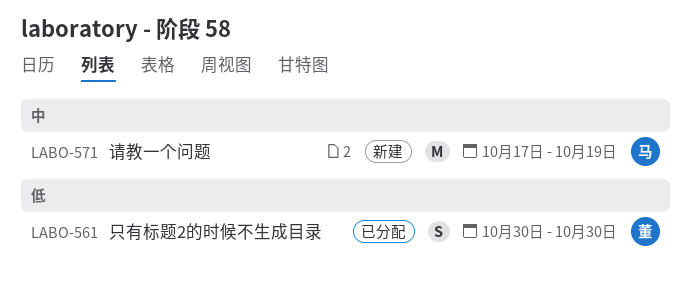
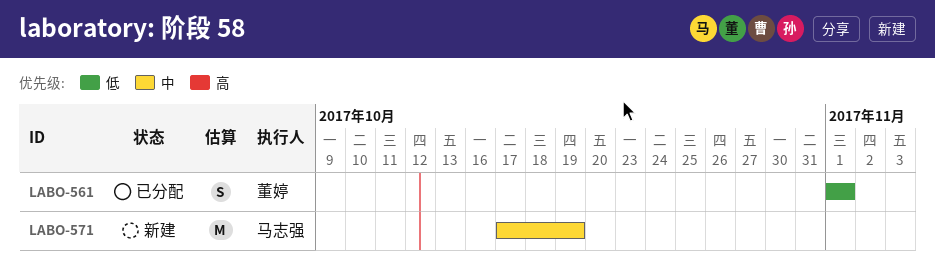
LABO-561, start: Oct 30 -> Nov 1
LABO-561, due: Oct 30 -> Nov 1

